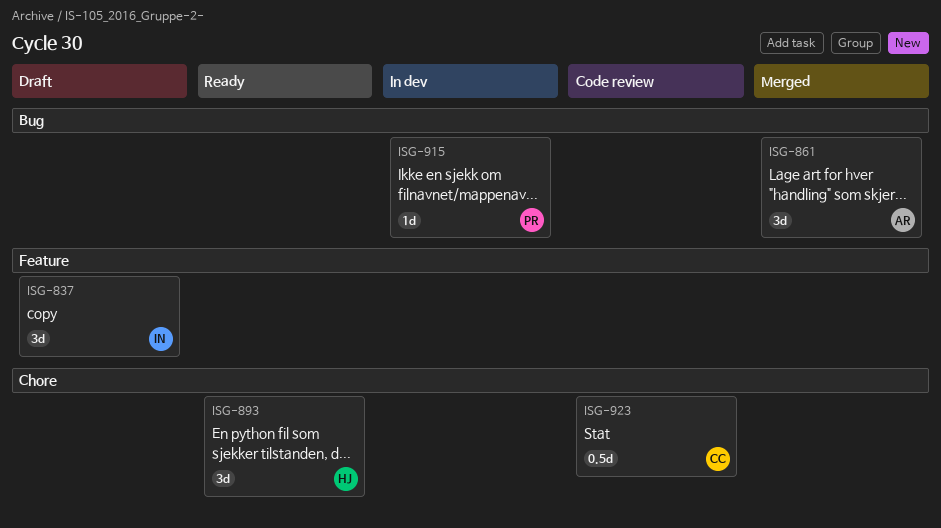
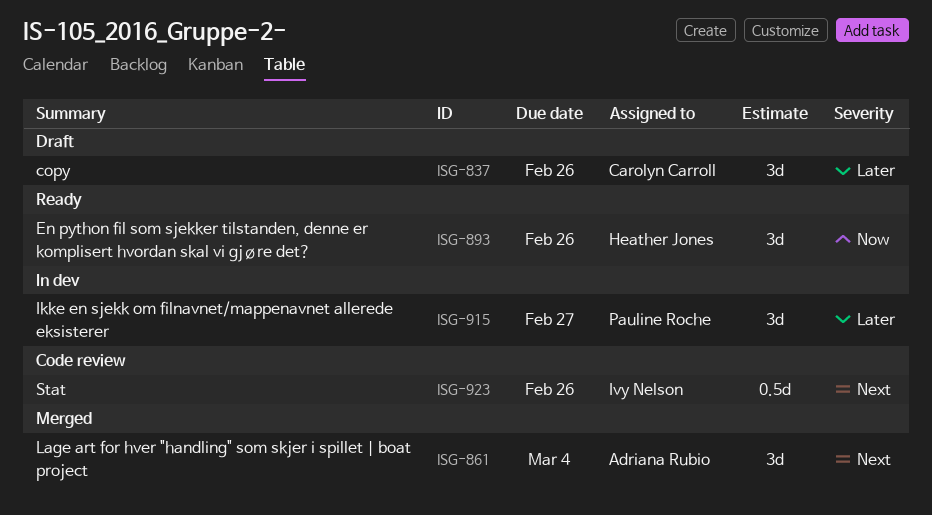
ISG-837, owner: Ivy Nelson -> Carolyn Carroll
ISG-915, estimate: 1d -> 3d
ISG-923, owner: Carolyn Carroll -> Ivy Nelson

